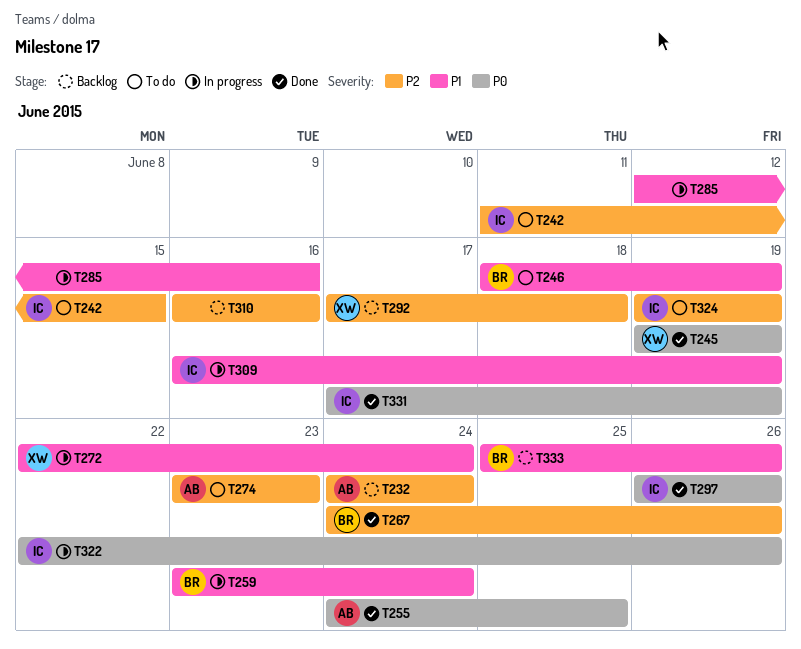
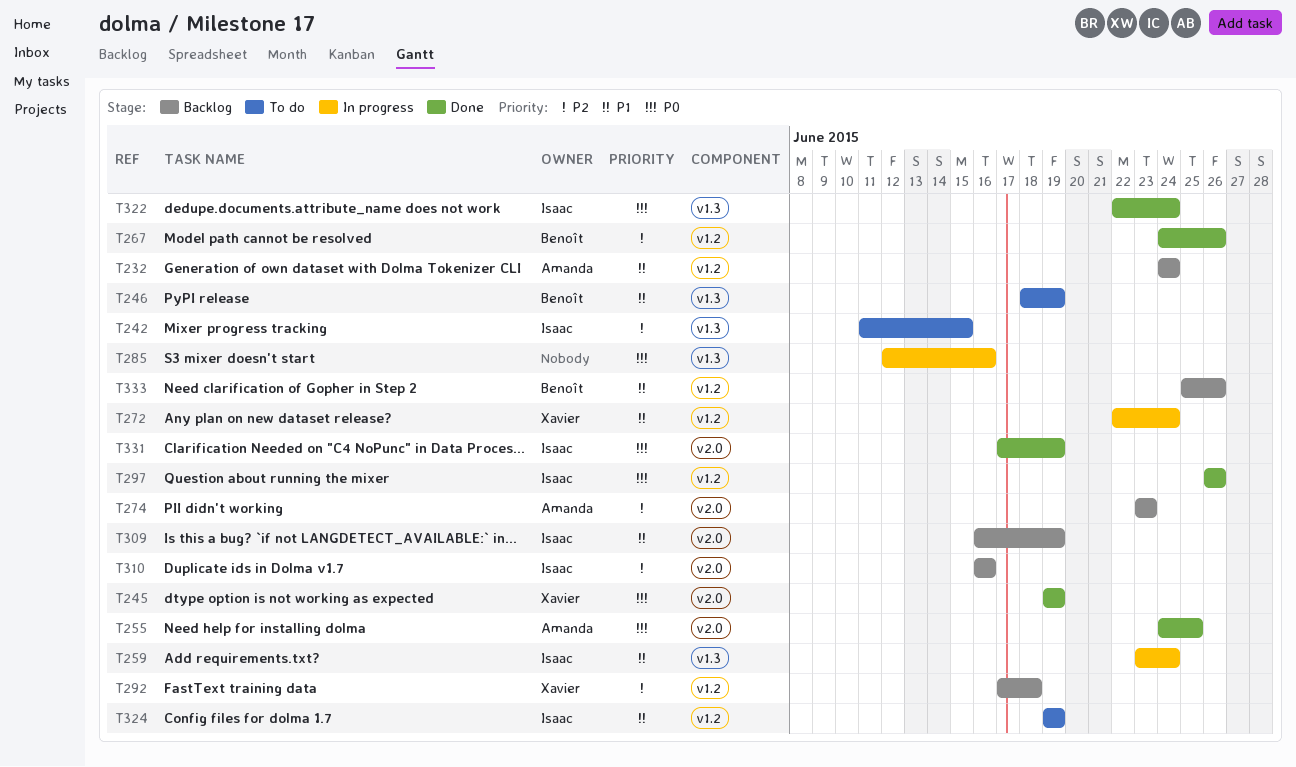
T232, priority: P2 -> P1
T259, owner: Benoît -> Isaac
T274, status: To do -> Backlog
T285, priority: P1 -> P0
T309, status: In progress -> Backlog
T310, owner: none -> Isaac
T322, status: In progress -> Done
T322, due: Jun 26 -> Jun 24
T324, priority: P2 -> P1

